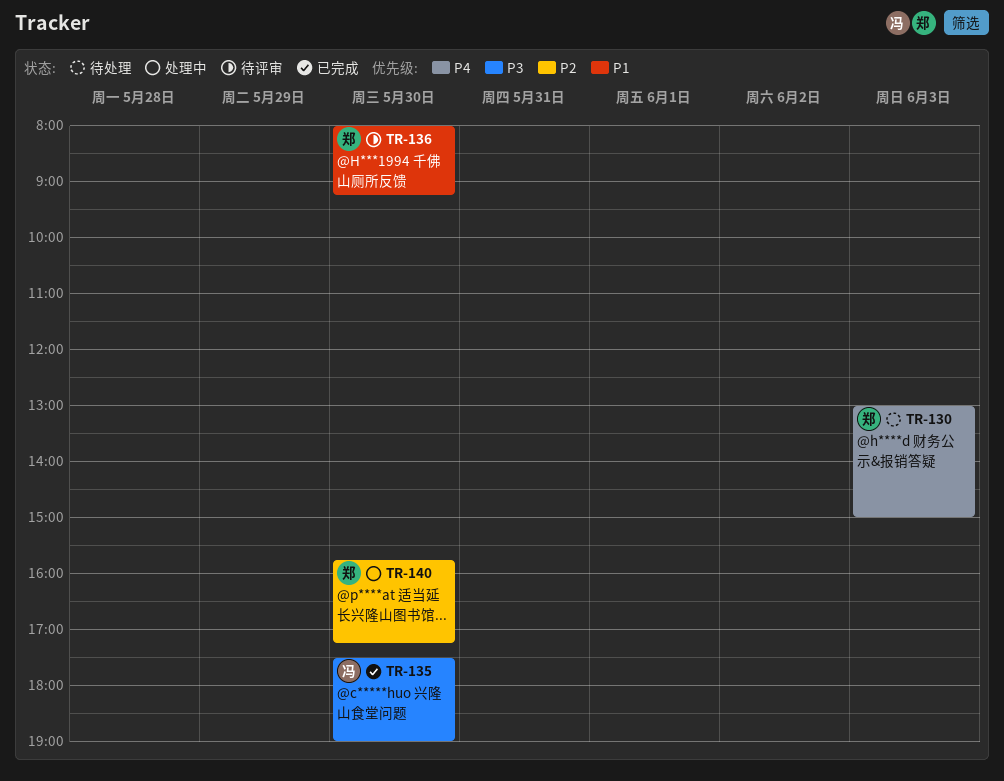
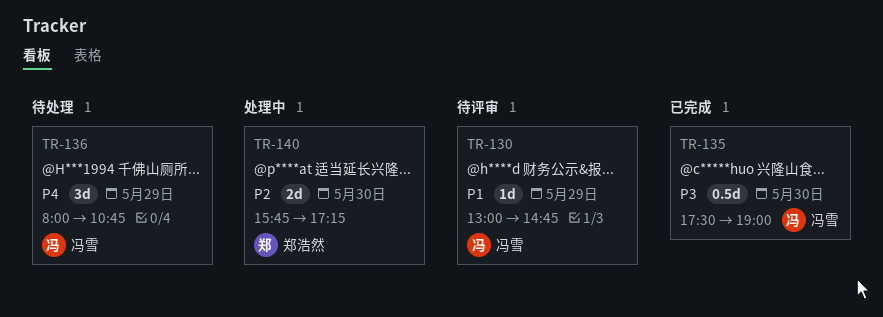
TR-130, status: 待处理 -> 待评审
TR-130, owner: 郑浩然 -> 冯雪
TR-130, priority: P4 -> P1
TR-130, day: Jun 3 -> May 29
TR-130, ends: 15:00 -> 14:45
TR-136, status: 待评审 -> 待处理
TR-136, owner: 郑浩然 -> 冯雪
TR-136, priority: P1 -> P4
TR-136, day: May 30 -> May 29
TR-136, ends: 09:15 -> 10:45

